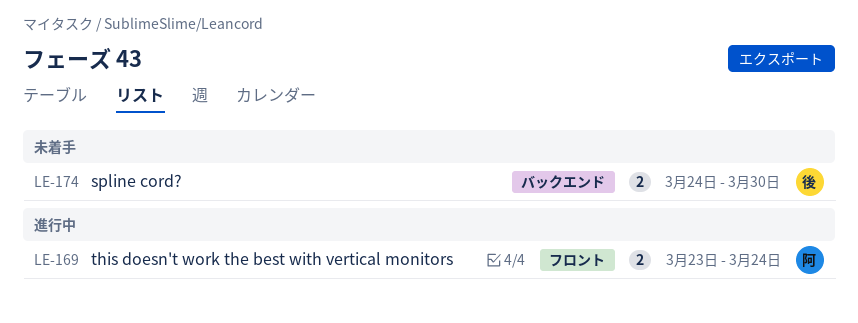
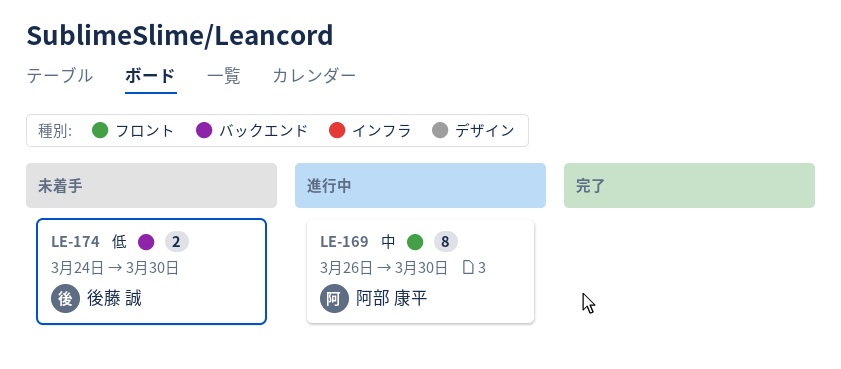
LE-169, estimate: 2 -> 8
LE-169, start: Mar 23 -> Mar 26
LE-169, due: Mar 24 -> Mar 30

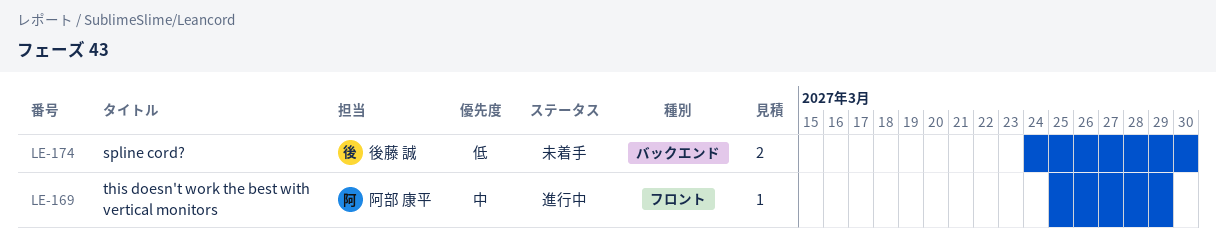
LE-169, estimate: 8 -> 1
LE-169, start: Mar 26 -> Mar 25
LE-169, due: Mar 30 -> Mar 29

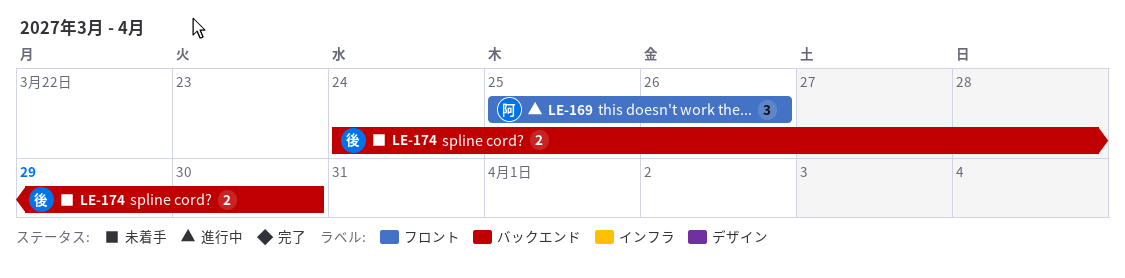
LE-169, estimate: 1 -> 3
LE-169, due: Mar 29 -> Mar 26

